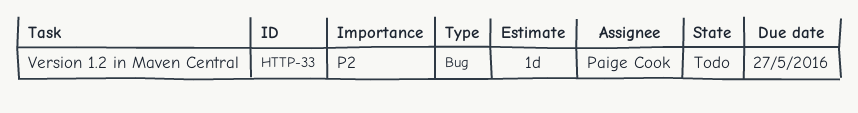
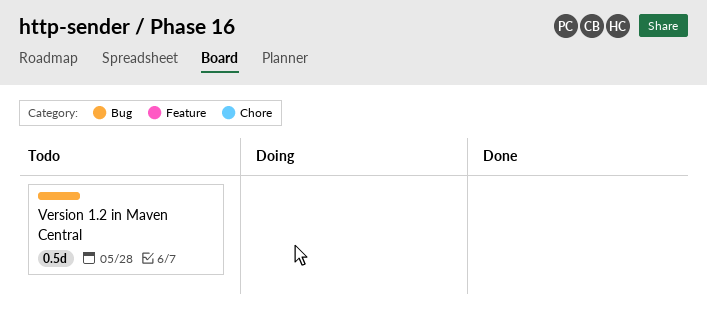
Version 1.2 in Maven Central, estimate: 1d -> 0.5d
Version 1.2 in Maven Central, due: May 27 -> May 28

